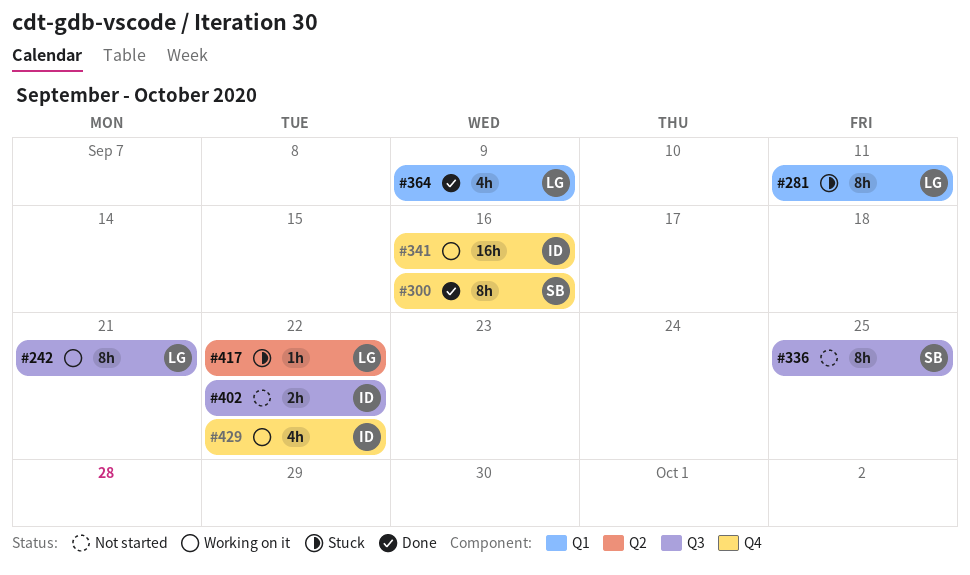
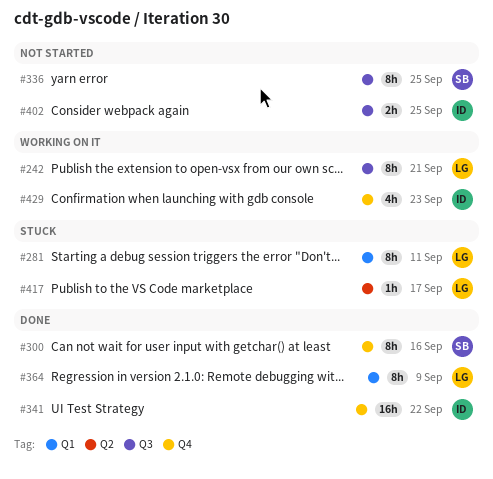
#341, status: Working on it -> Done
#341, due: Sep 16 -> Sep 22
#364, estimate: 4h -> 8h
#402, due: Sep 22 -> Sep 25
#417, due: Sep 22 -> Sep 17
#429, due: Sep 22 -> Sep 23

